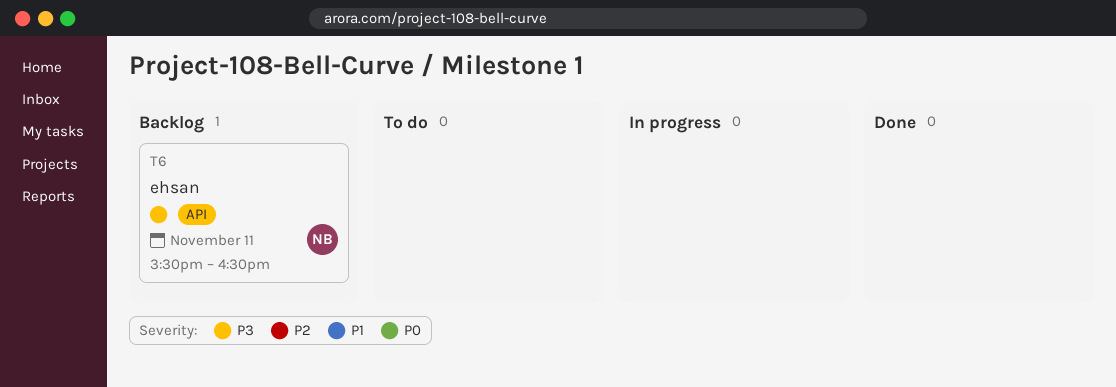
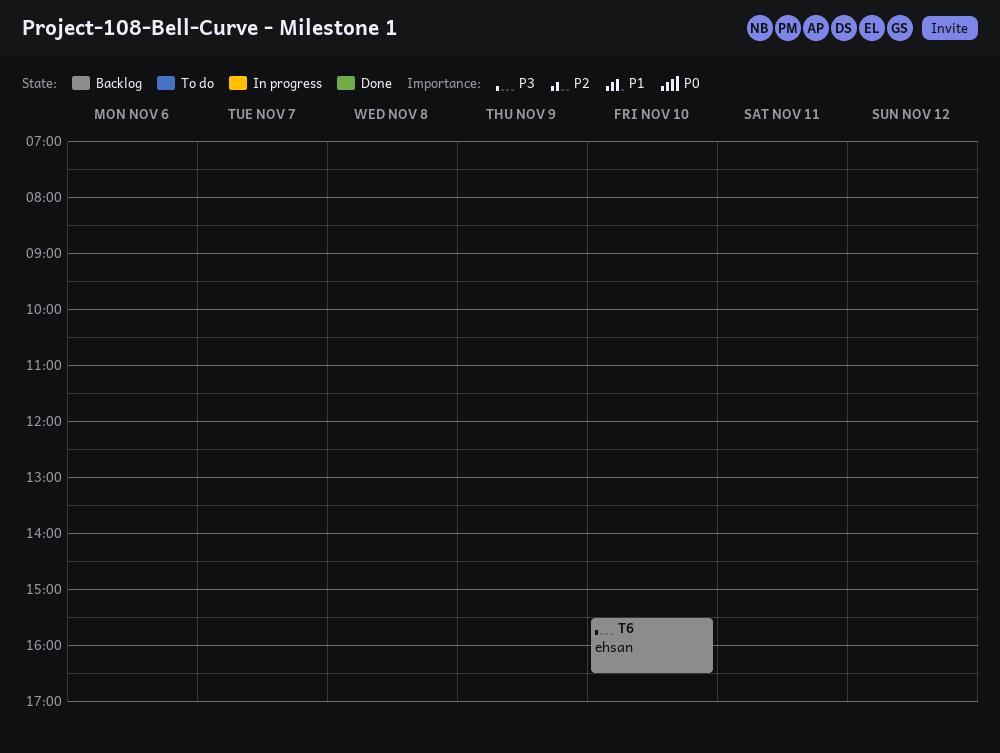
T6, day: Nov 11 -> Nov 10

